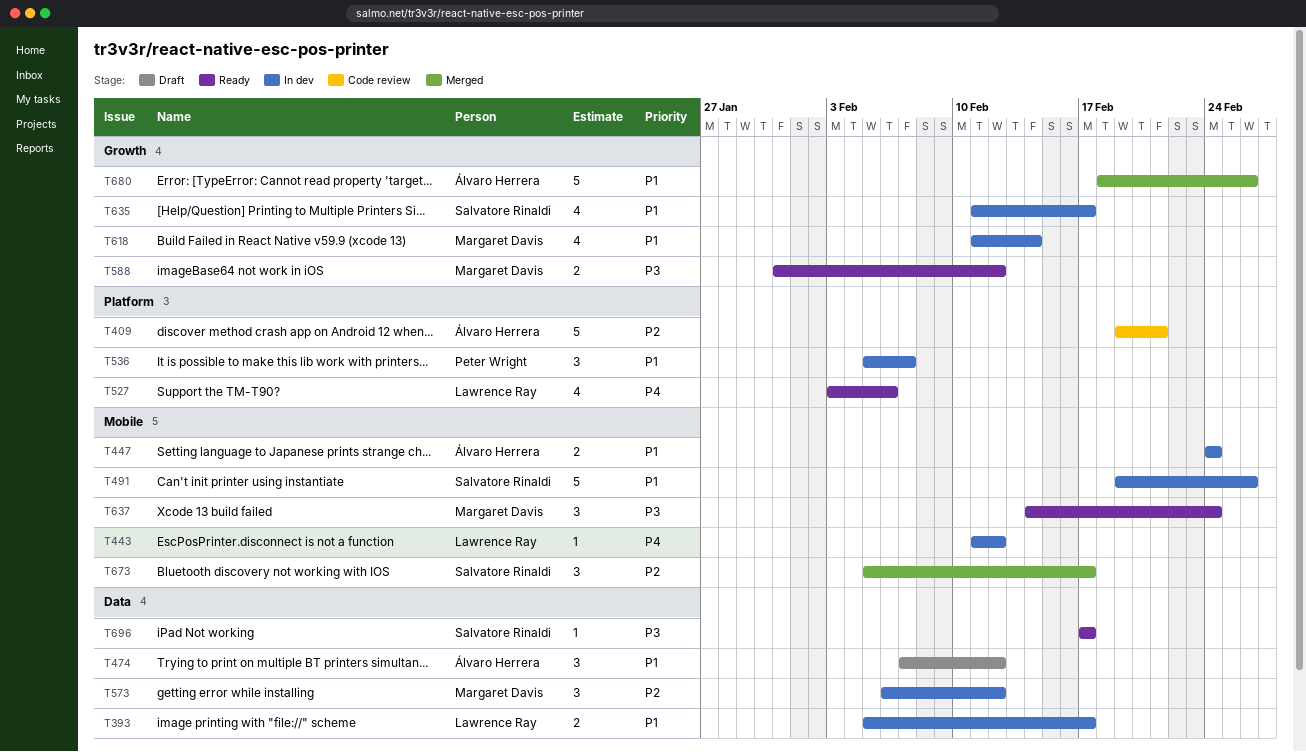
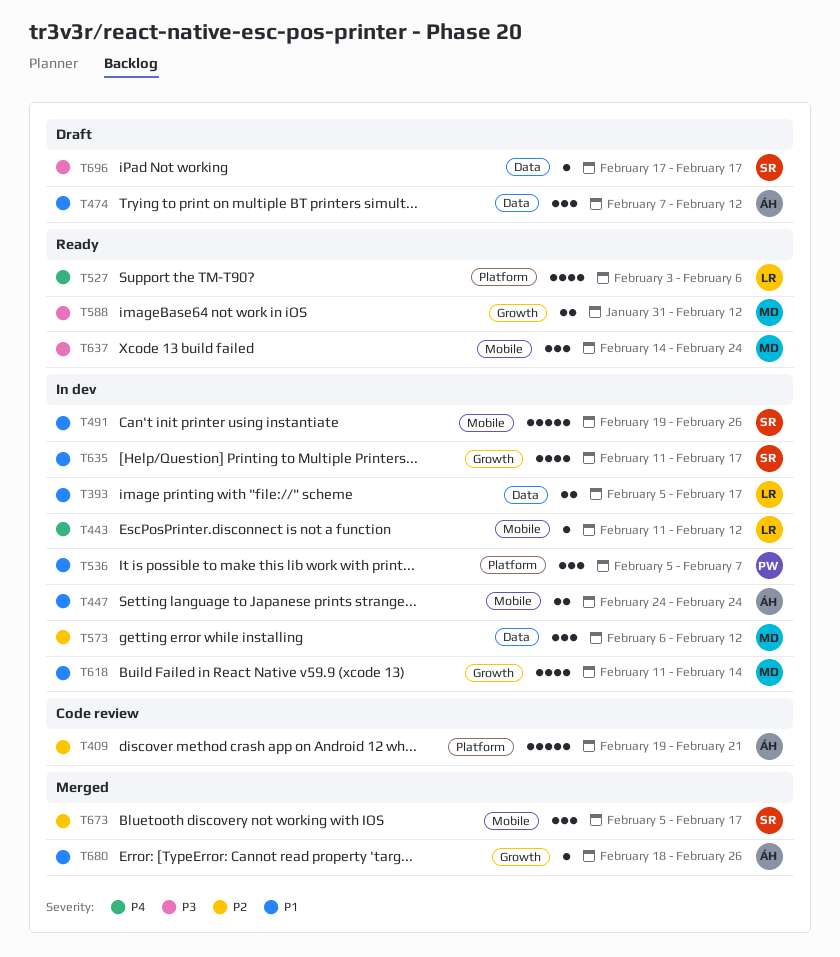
T680, estimate: 5 -> 1
T696, status: Ready -> Draft

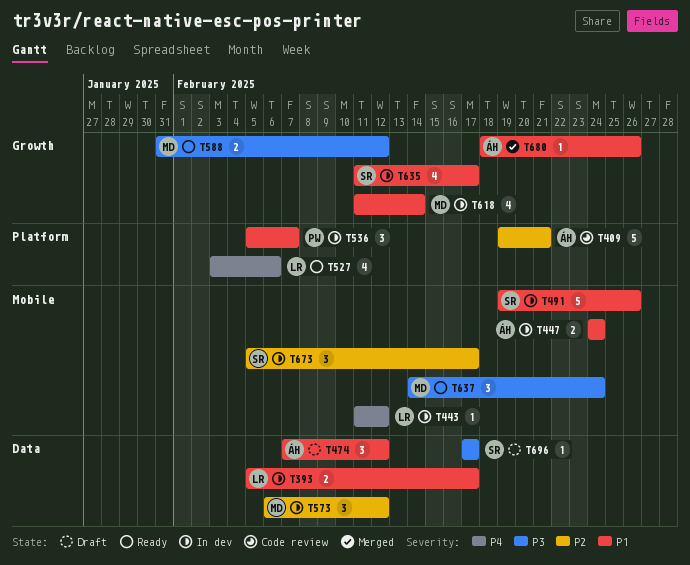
T673, status: Merged -> In dev

